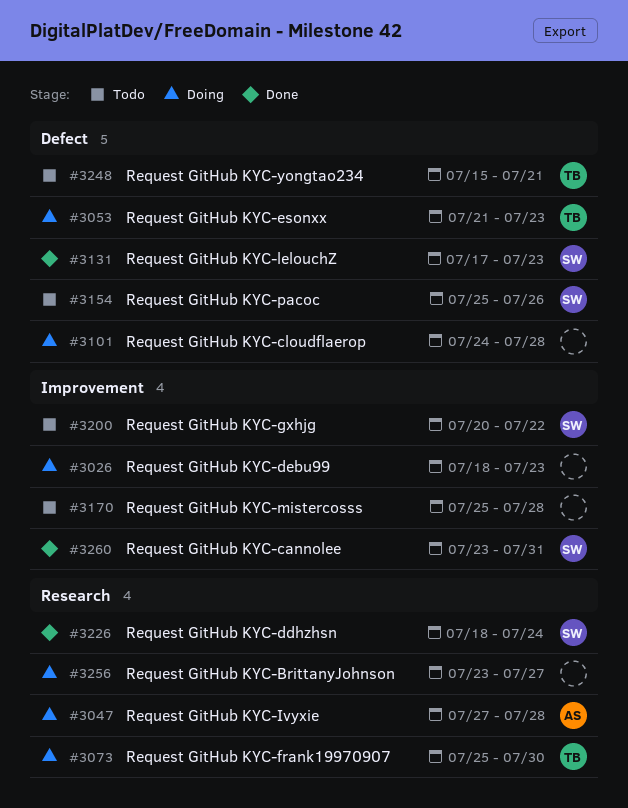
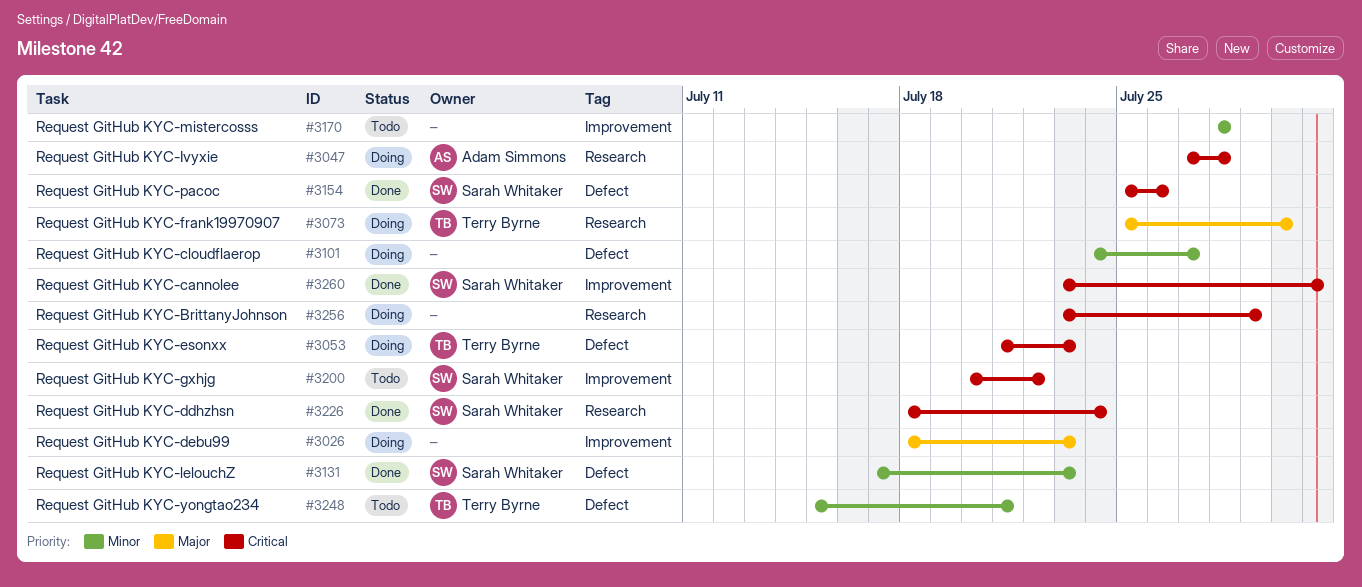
#3101, due: Jul 28 -> Jul 27
#3154, status: Todo -> Done
#3170, start: Jul 25 -> Jul 28
#3256, due: Jul 27 -> Jul 29

